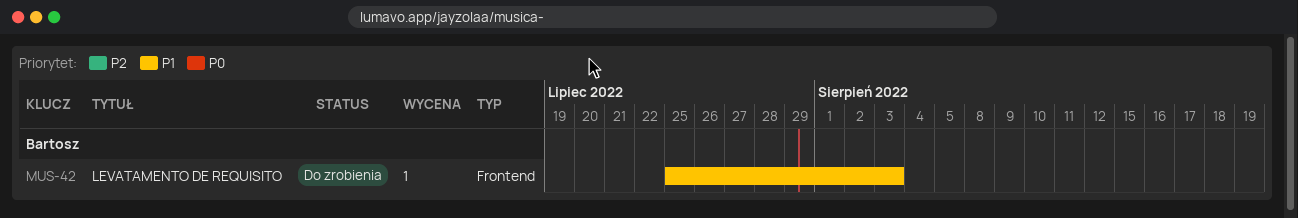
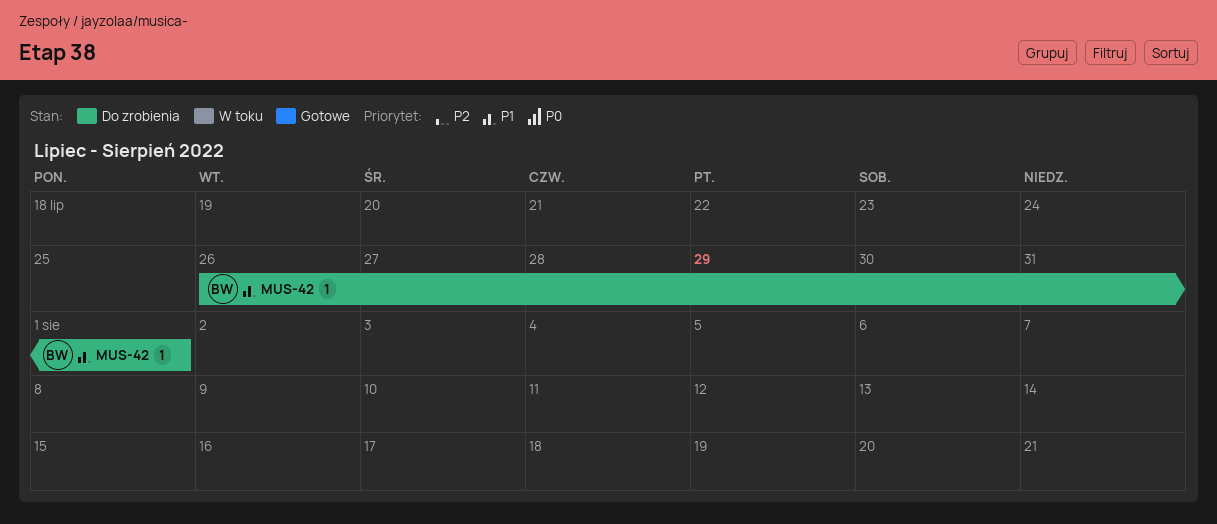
MUS-42, start: Jul 25 -> Jul 26
MUS-42, due: Aug 3 -> Aug 1

